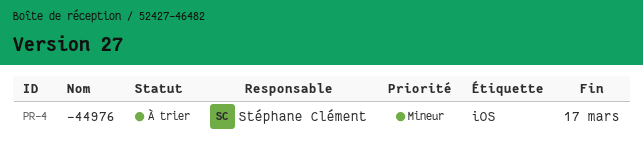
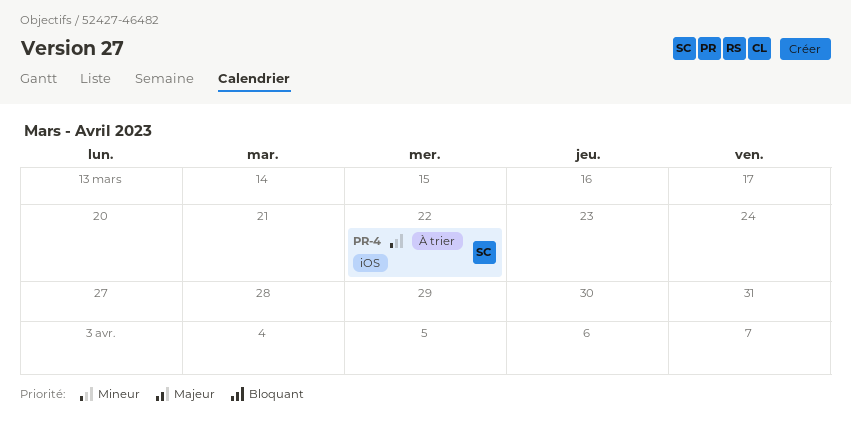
PR-4, due: Mar 17 -> Mar 22

